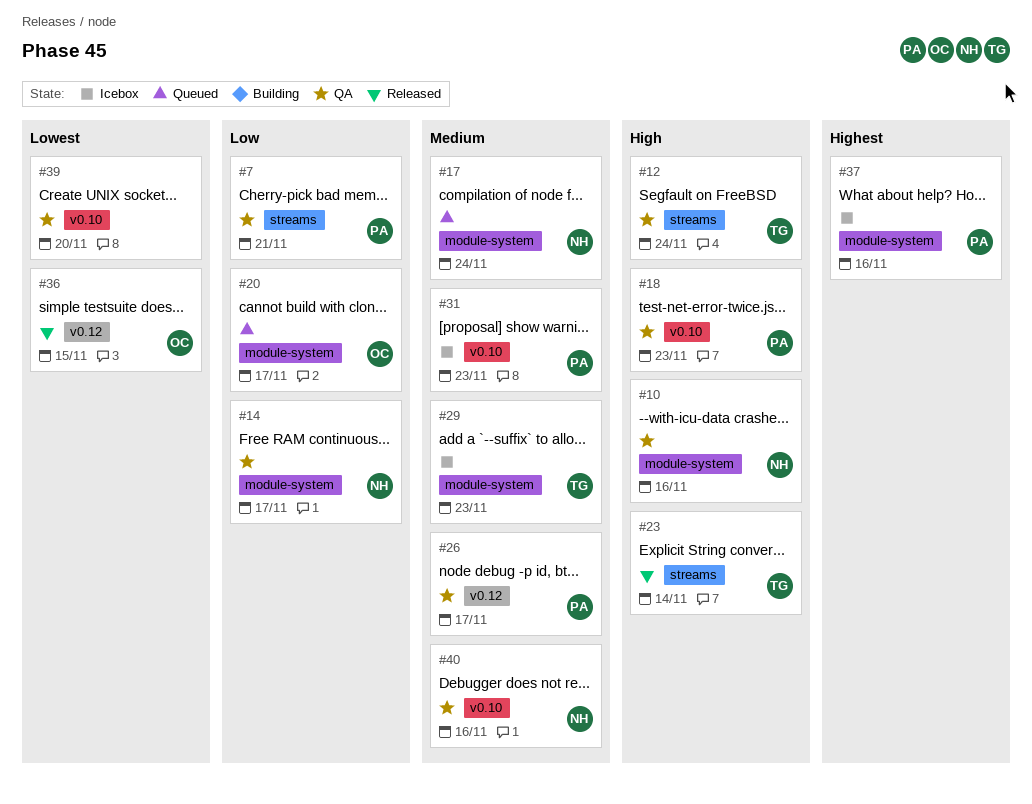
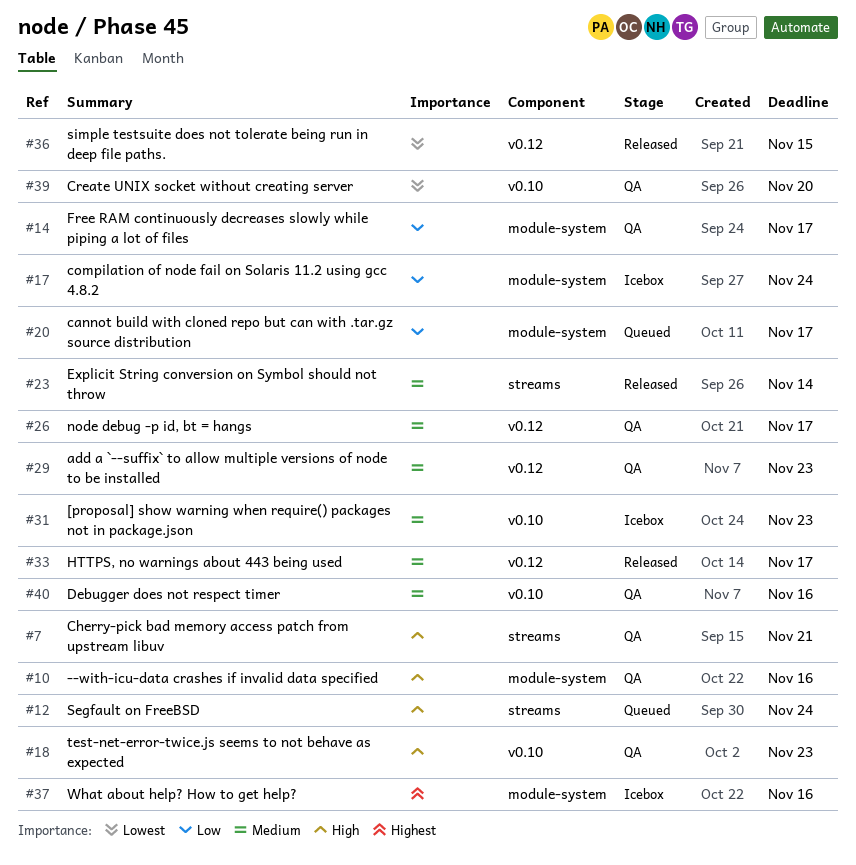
#7, priority: Low -> High
#12, status: QA -> Queued
#17, status: Queued -> Icebox
#17, priority: Medium -> Low
#23, priority: High -> Medium
#29, status: Icebox -> QA
#29, label: module-system -> v0.12
#33: none -> present

